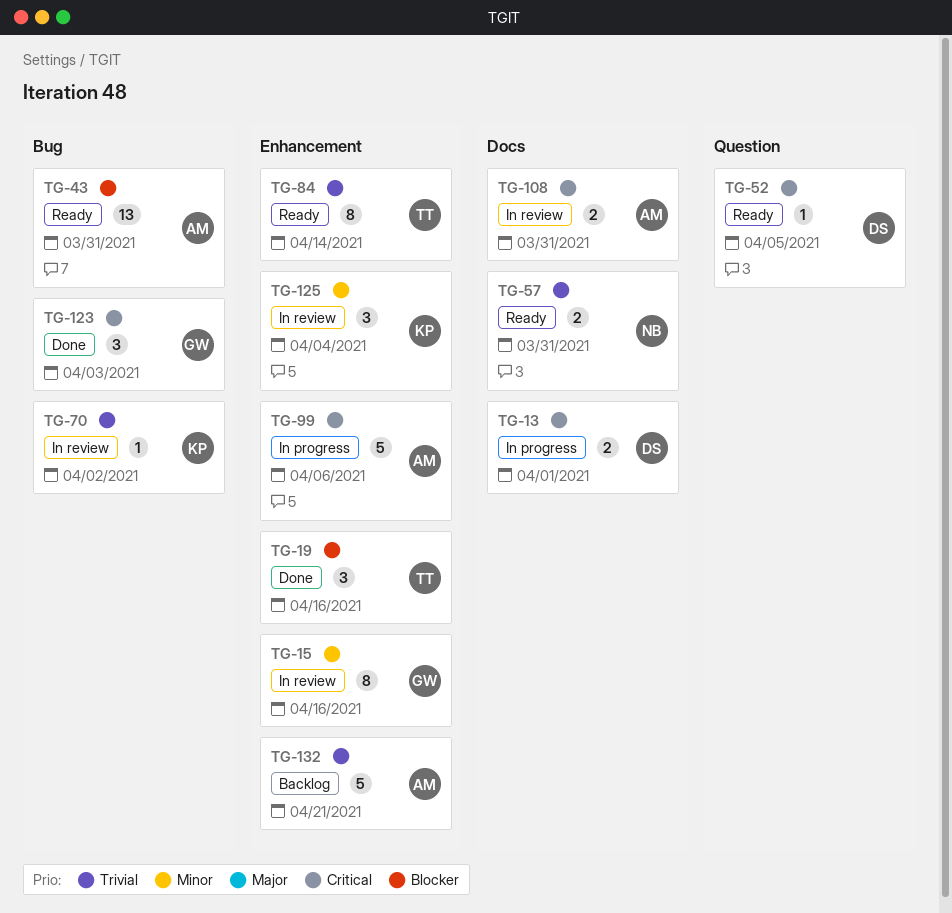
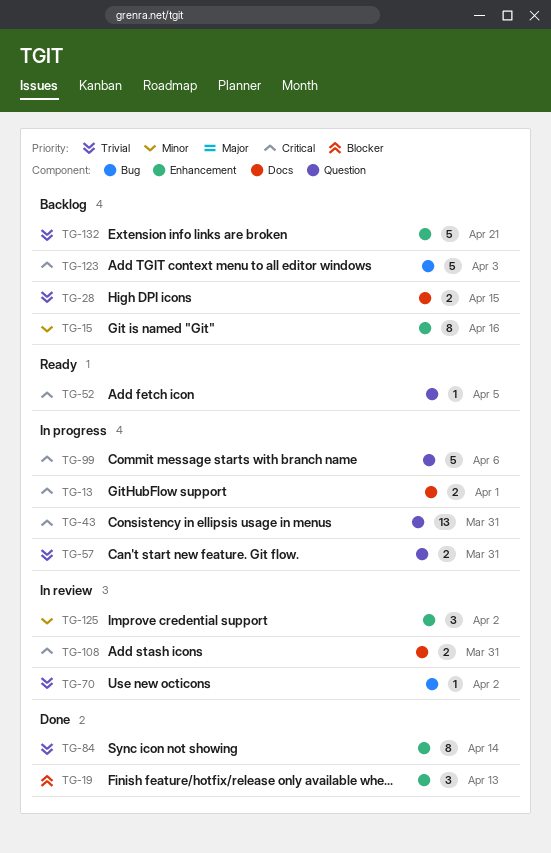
TG-15, status: In review -> Backlog
TG-19, due: Apr 16 -> Apr 13
TG-28: none -> present
TG-43, status: Ready -> In progress
TG-43, priority: Blocker -> Critical
TG-43, label: Bug -> Question
TG-57, status: Ready -> In progress
TG-57, label: Docs -> Question
TG-84, status: Ready -> Done
TG-99, label: Enhancement -> Question
TG-123, status: Done -> Backlog
TG-123, estimate: 3 -> 5
TG-125, due: Apr 4 -> Apr 2

